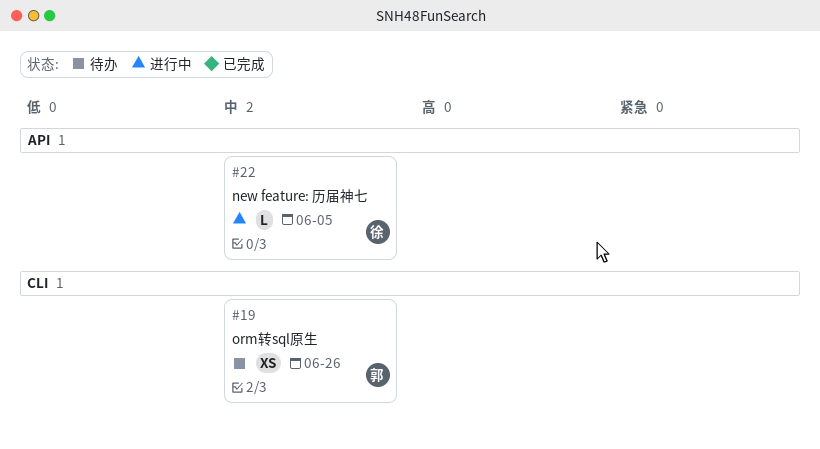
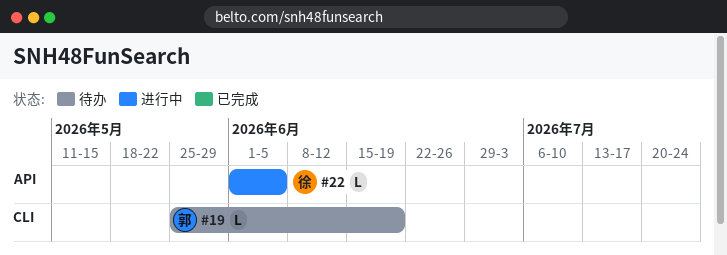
#19, estimate: XS -> L
#19, due: Jun 26 -> Jun 19

